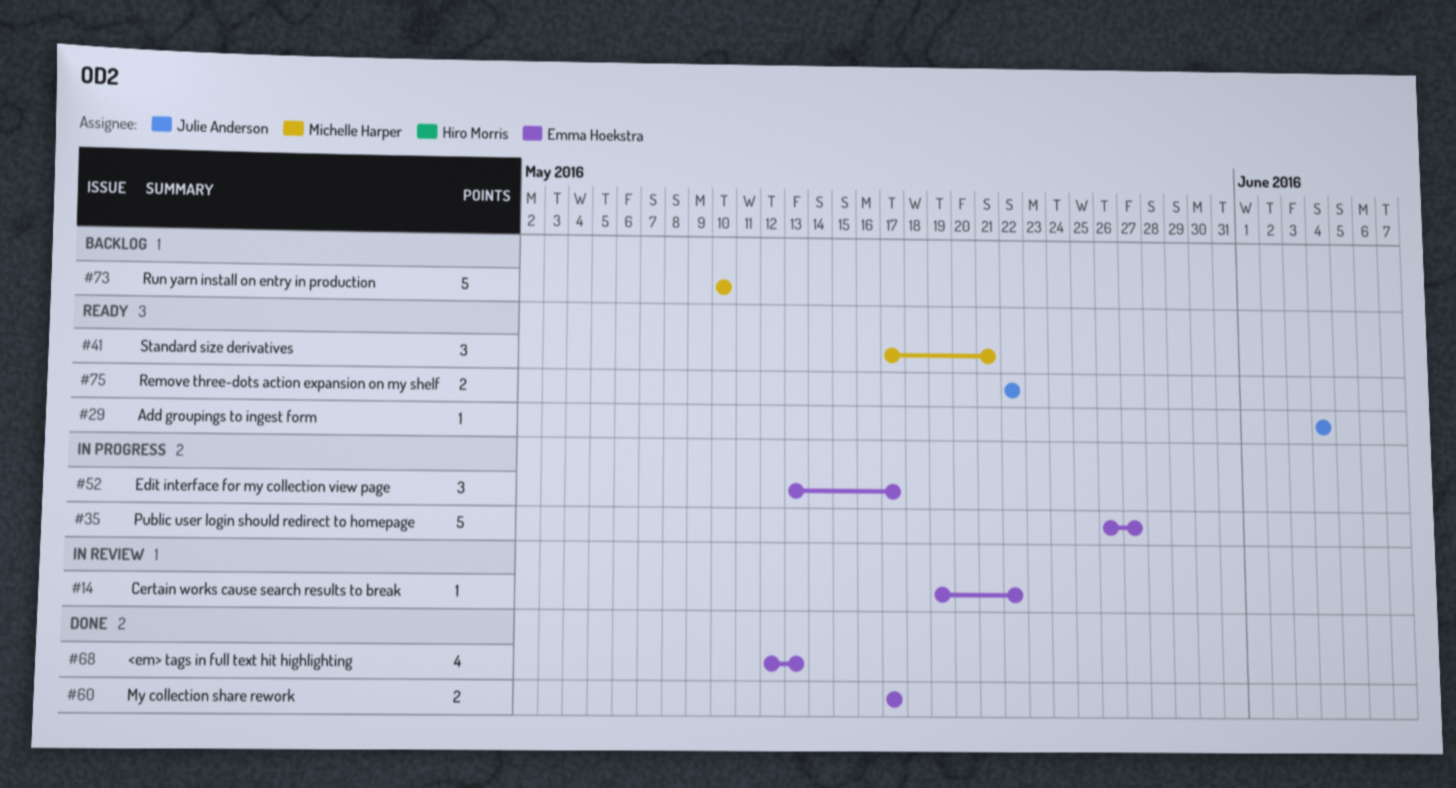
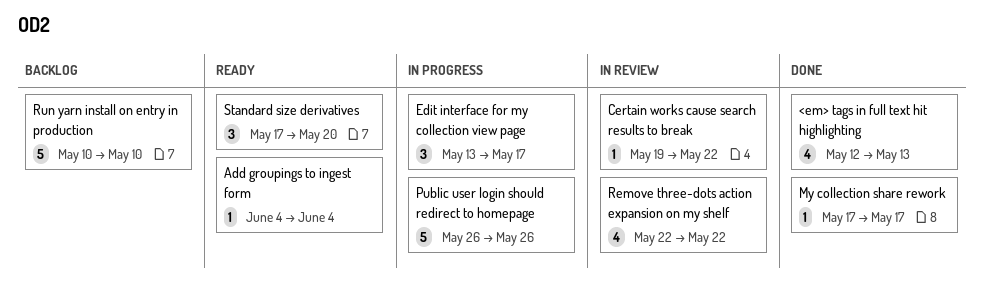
My collection share rework, estimate: 2 -> 1
Public user login should redirect to homepage, due: May 27 -> May 26
Remove three-dots action expansion on my shelf, status: Ready -> In review
Remove three-dots action expansion on my shelf, estimate: 2 -> 4
Standard size derivatives, due: May 21 -> May 20

